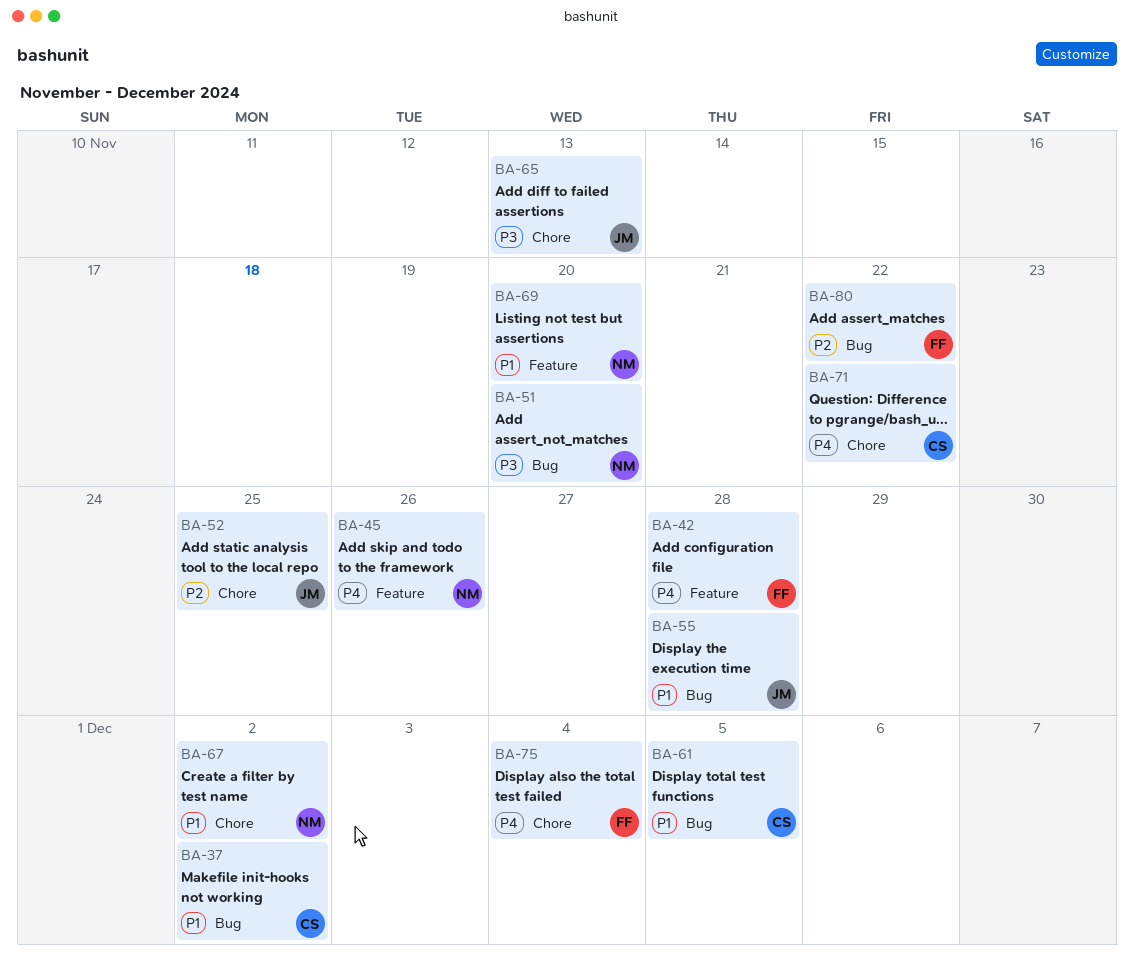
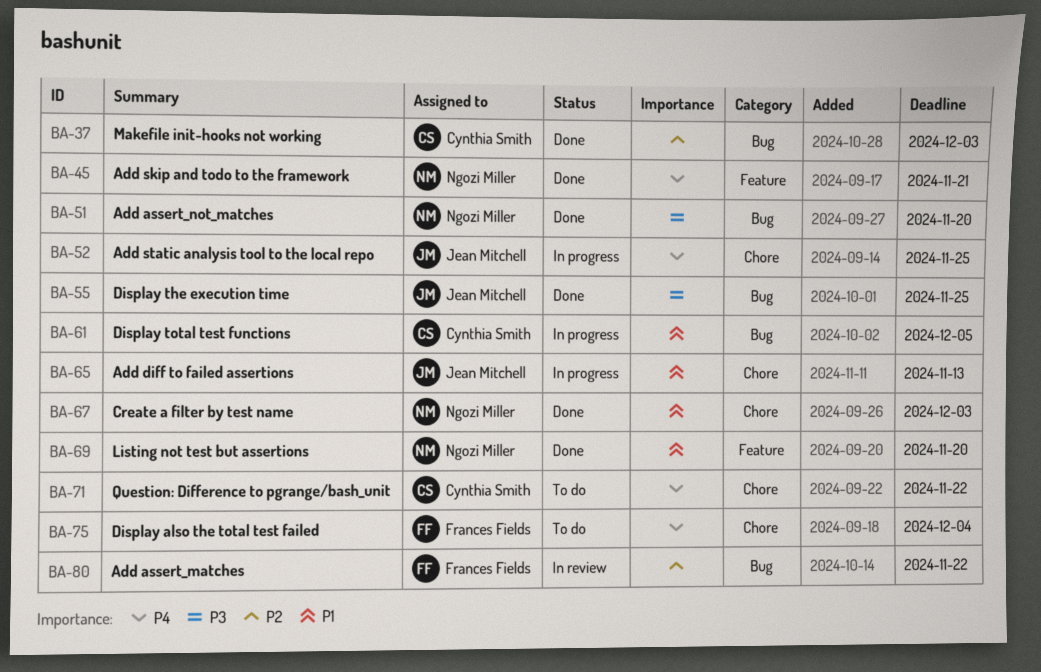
BA-37, priority: P1 -> P2
BA-37, due: Dec 2 -> Dec 3
BA-42: present -> none
BA-45, due: Nov 26 -> Nov 21
BA-52, priority: P2 -> P4
BA-55, priority: P1 -> P3
BA-55, due: Nov 28 -> Nov 25
BA-65, priority: P3 -> P1
BA-67, due: Dec 2 -> Dec 3

